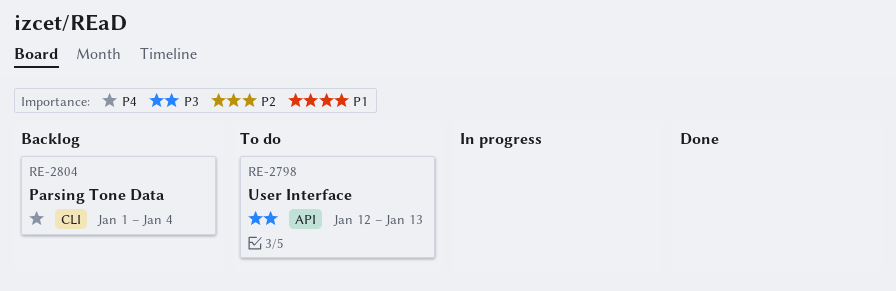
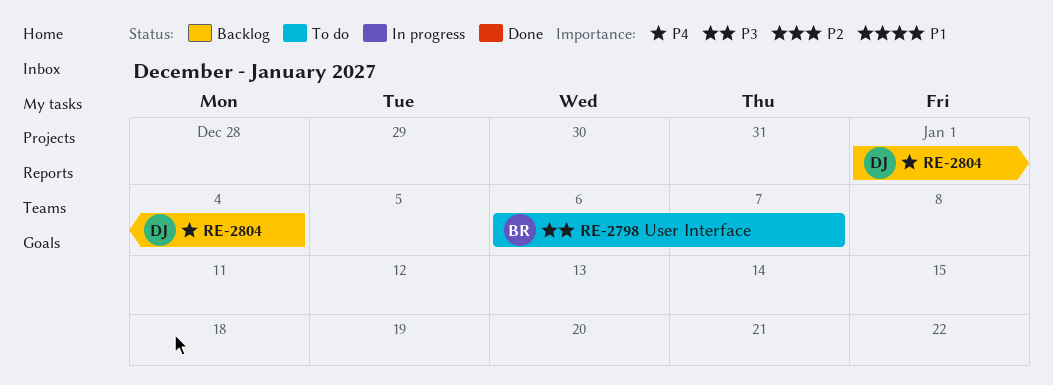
RE-2798, start: Jan 12 -> Jan 6
RE-2798, due: Jan 13 -> Jan 7

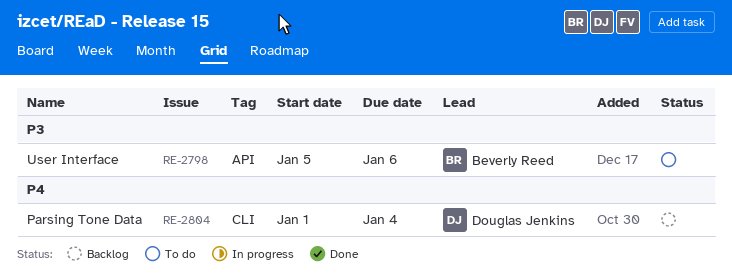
RE-2798, start: Jan 6 -> Jan 5
RE-2798, due: Jan 7 -> Jan 6

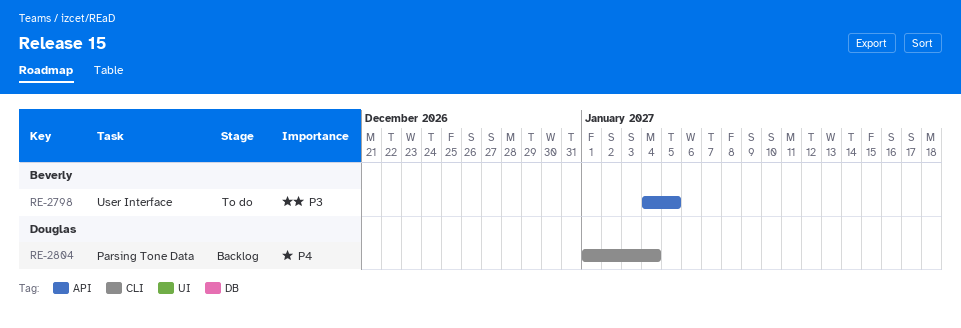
RE-2798, start: Jan 5 -> Jan 4
RE-2798, due: Jan 6 -> Jan 5

